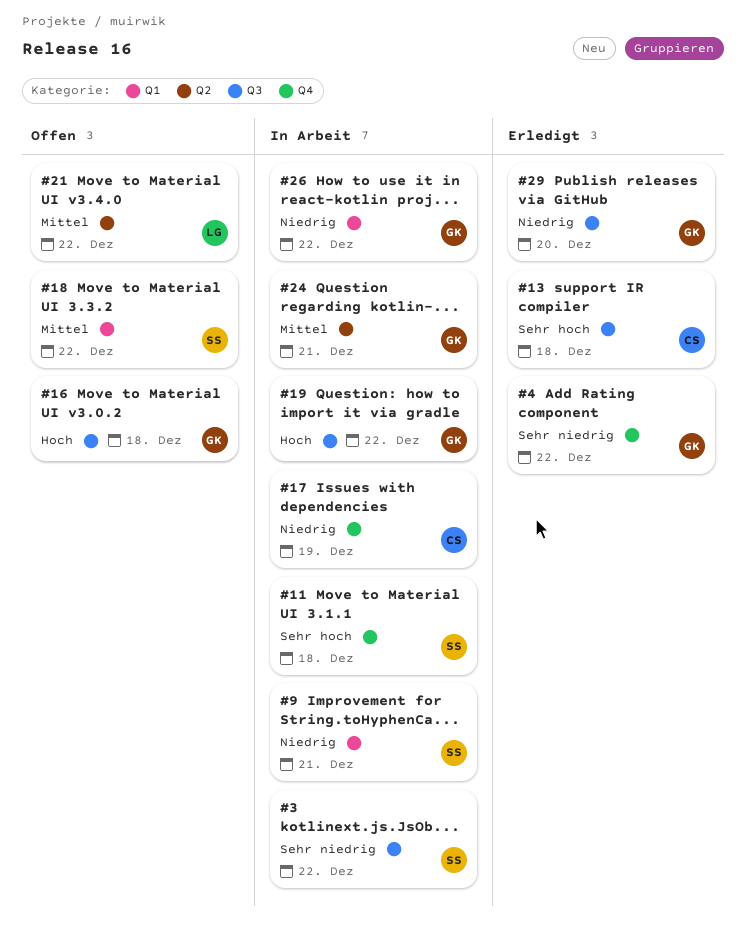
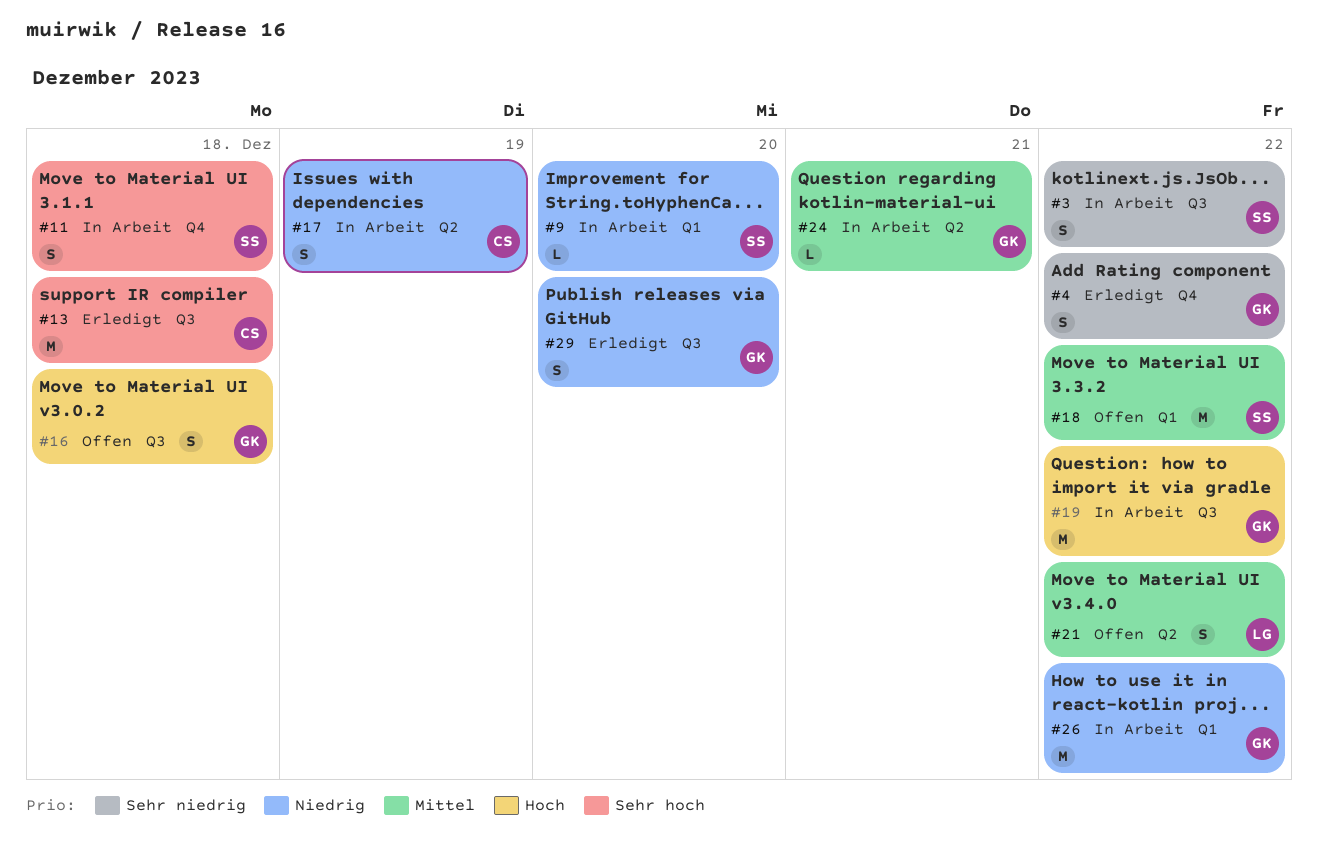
#9, due: Dec 21 -> Dec 20
#17, label: Q4 -> Q2

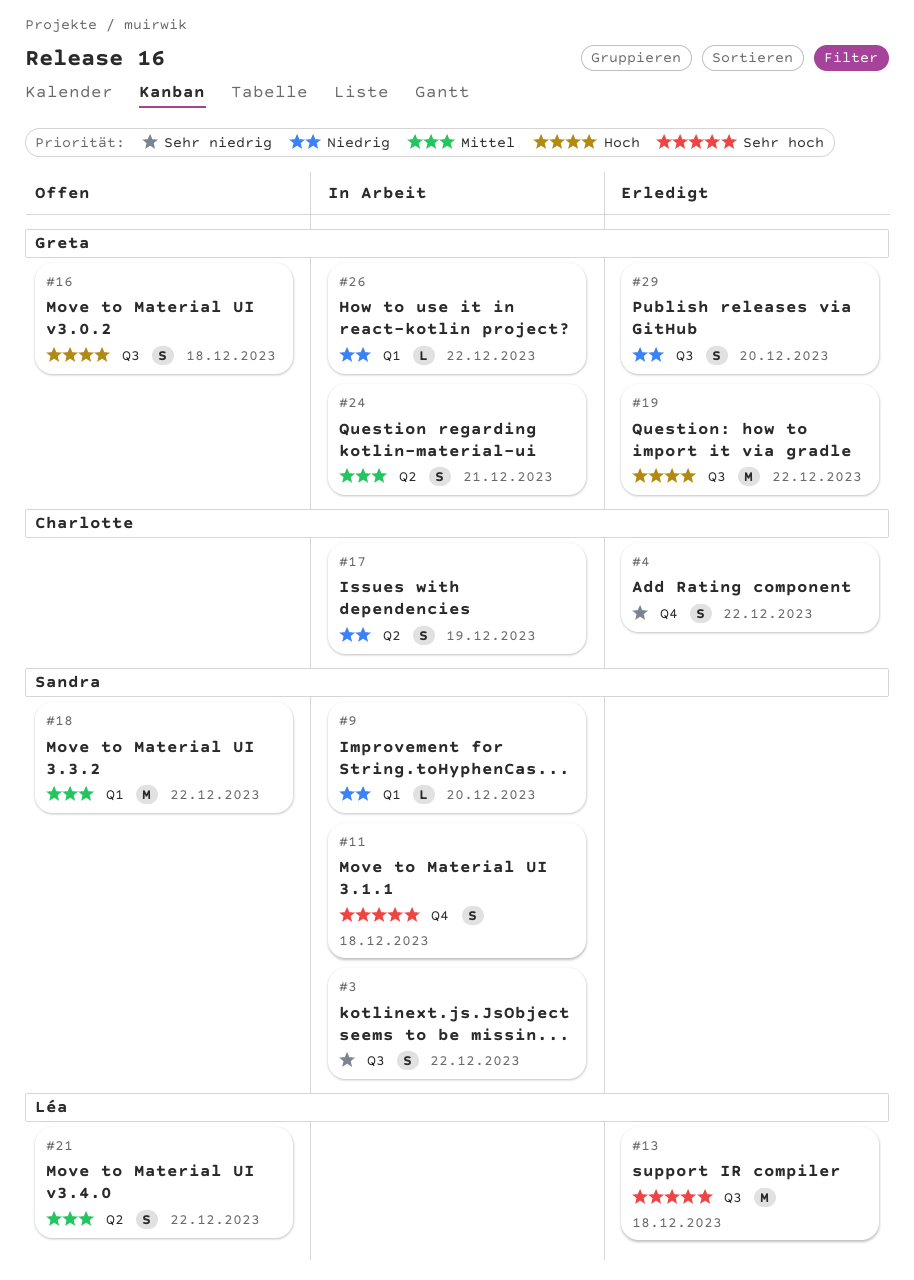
#4, owner: Greta -> Charlotte
#13, owner: Charlotte -> Léa
#19, status: In Arbeit -> Erledigt
#24, estimate: L -> S
#26, estimate: M -> L

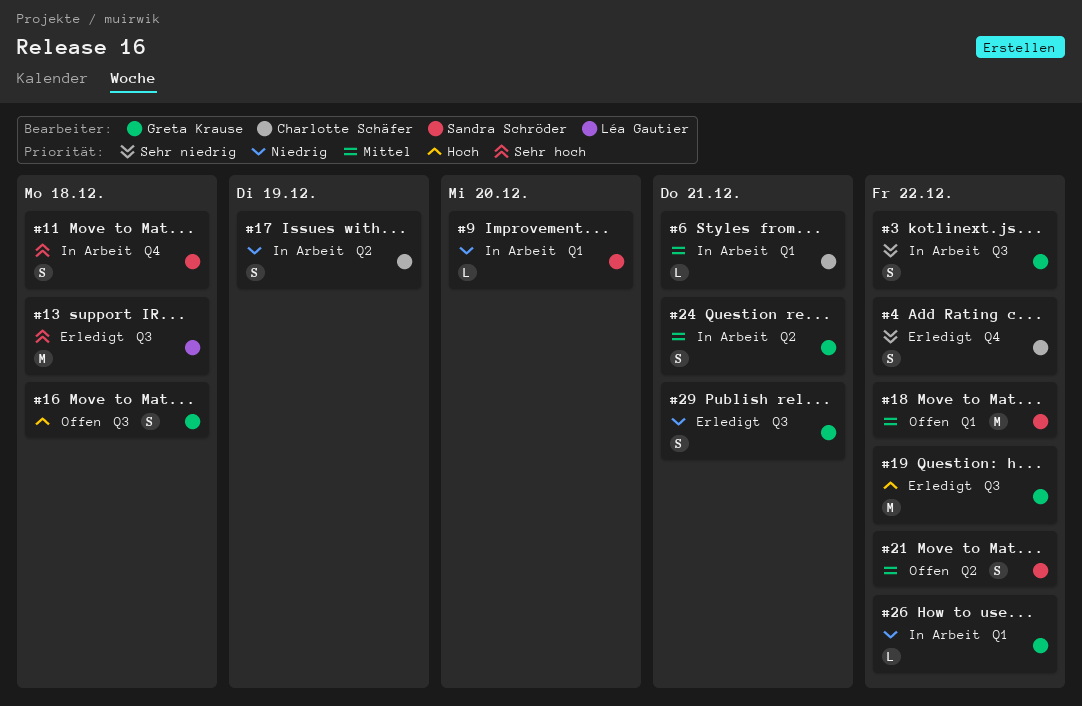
#3, owner: Sandra Schröder -> Greta Krause
#6: none -> present
#21, owner: Léa Gautier -> Sandra Schröder
#29, due: Dec 20 -> Dec 21

